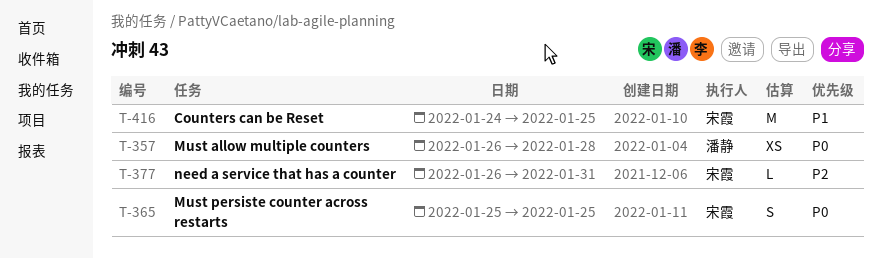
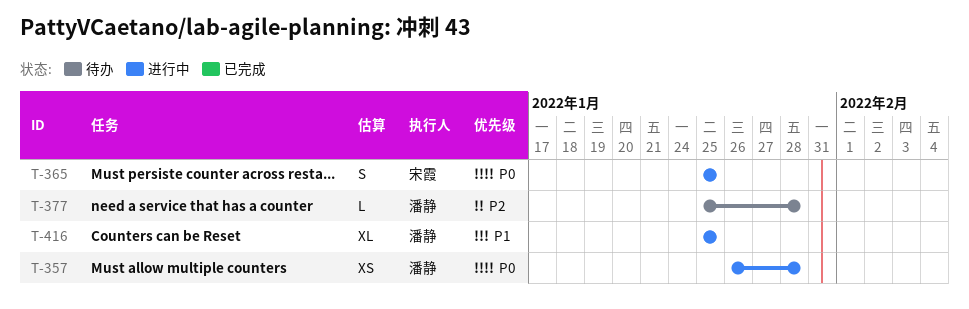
T-377, owner: 宋霞 -> 潘静
T-377, start: Jan 26 -> Jan 25
T-377, due: Jan 31 -> Jan 28
T-416, owner: 宋霞 -> 潘静
T-416, estimate: M -> XL
T-416, start: Jan 24 -> Jan 25

